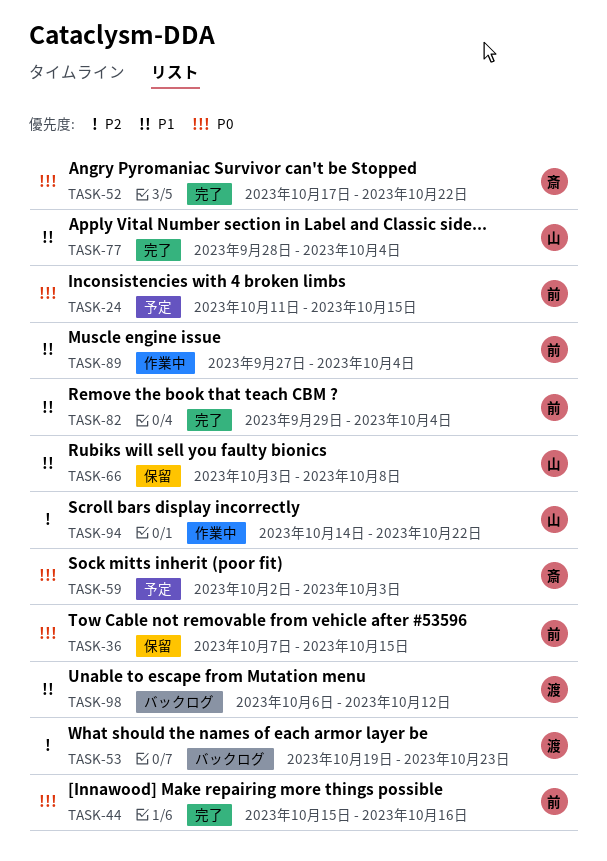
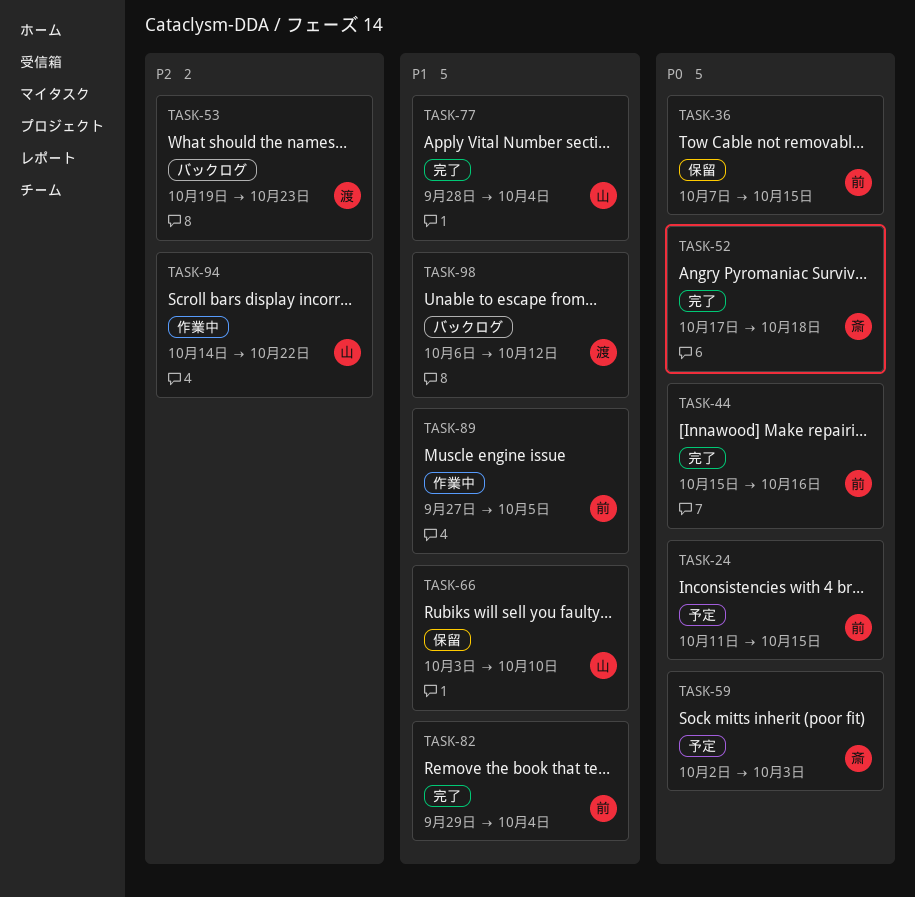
TASK-52, due: Oct 22 -> Oct 18
TASK-66, due: Oct 8 -> Oct 10
TASK-89, due: Oct 4 -> Oct 5

